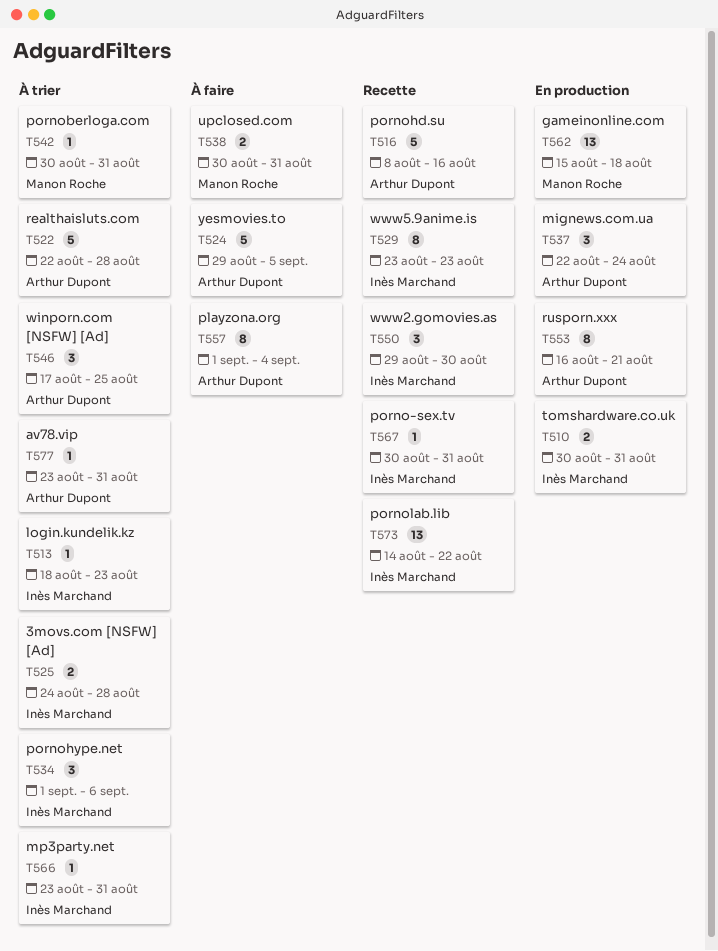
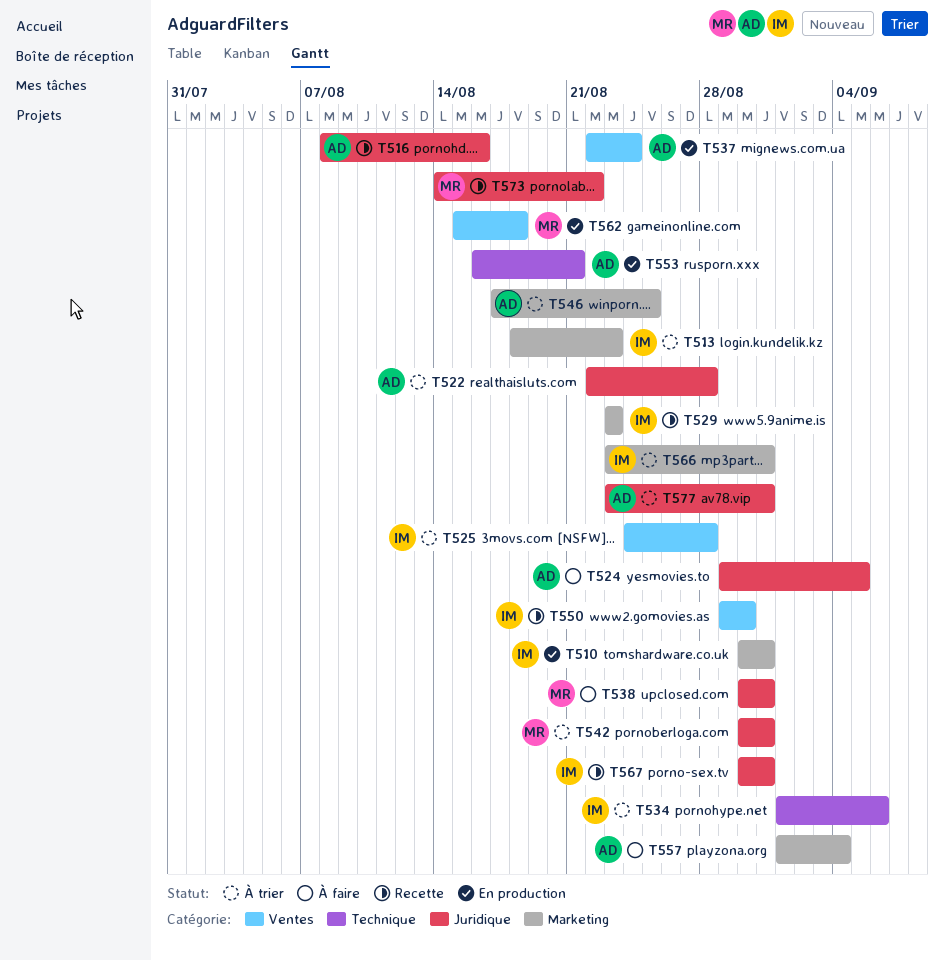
T573, owner: Inès Marchand -> Manon Roche

